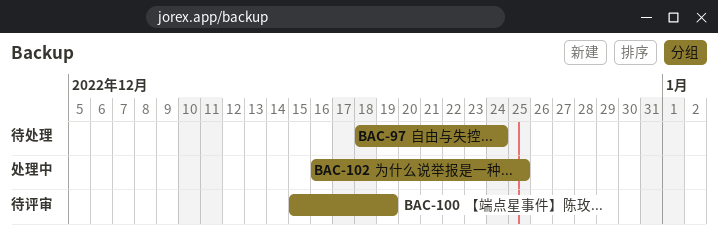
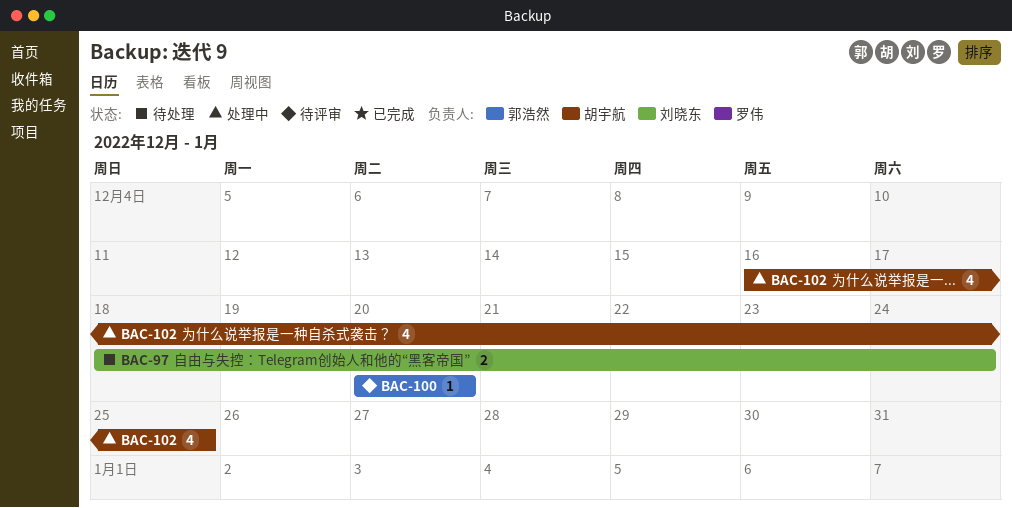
BAC-100, start: Dec 15 -> Dec 20
BAC-100, due: Dec 19 -> Dec 20

